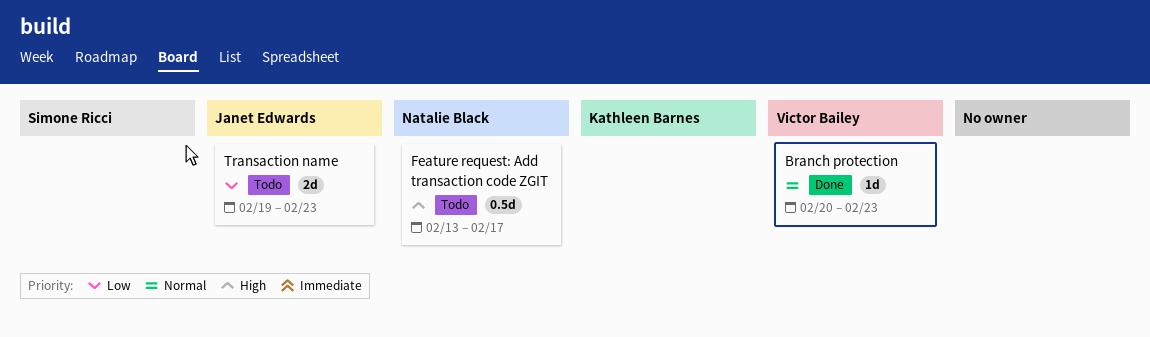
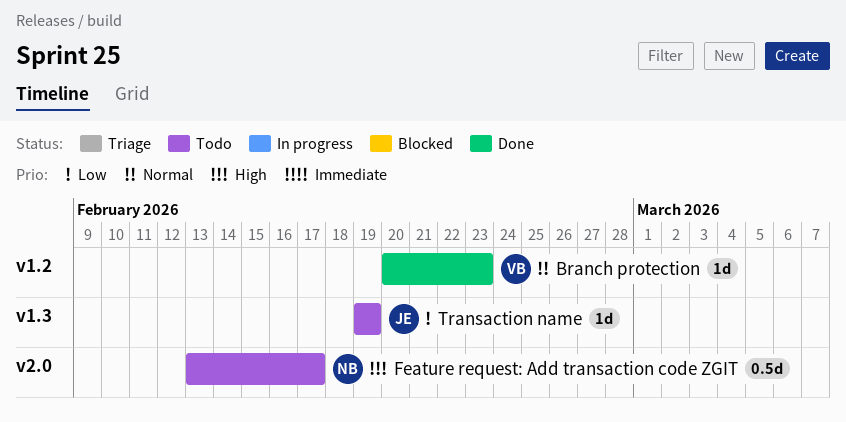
Transaction name, estimate: 2d -> 1d
Transaction name, due: Feb 23 -> Feb 19

